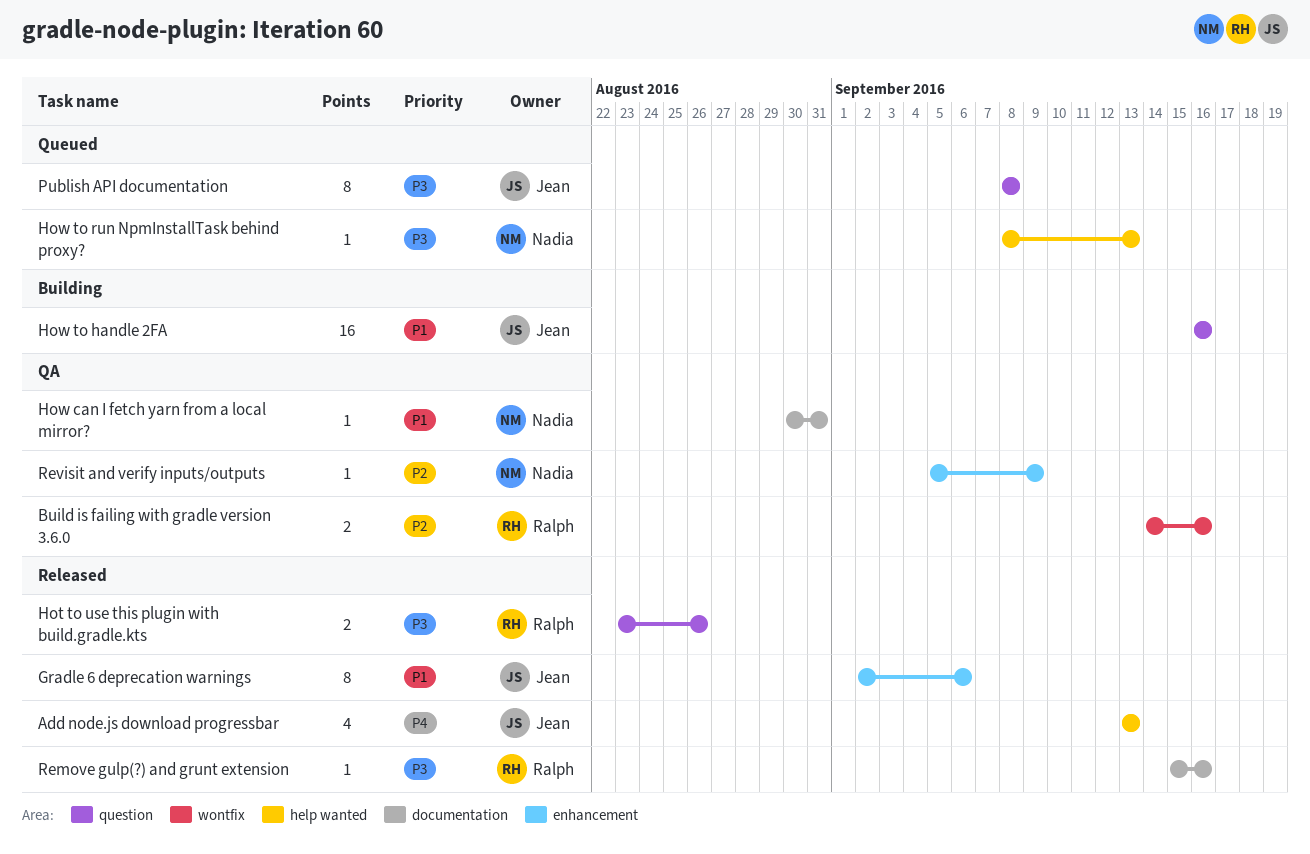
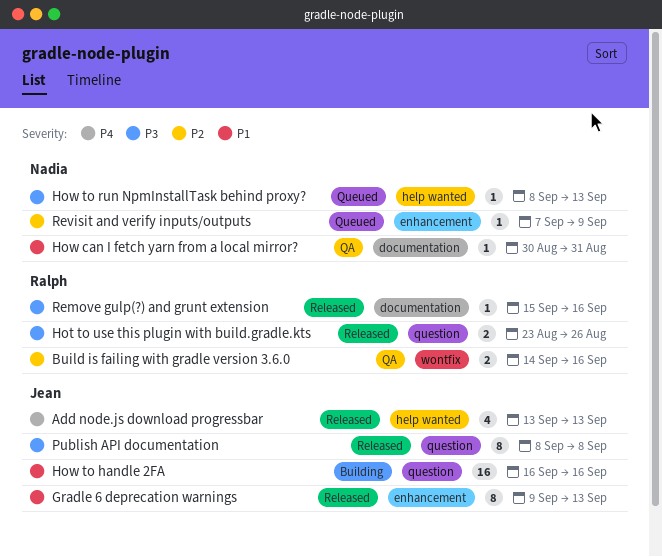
Gradle 6 deprecation warnings, start: Sep 2 -> Sep 9
Gradle 6 deprecation warnings, due: Sep 6 -> Sep 13
Publish API documentation, status: Queued -> Released
Revisit and verify inputs/outputs, status: QA -> Queued
Revisit and verify inputs/outputs, start: Sep 5 -> Sep 7

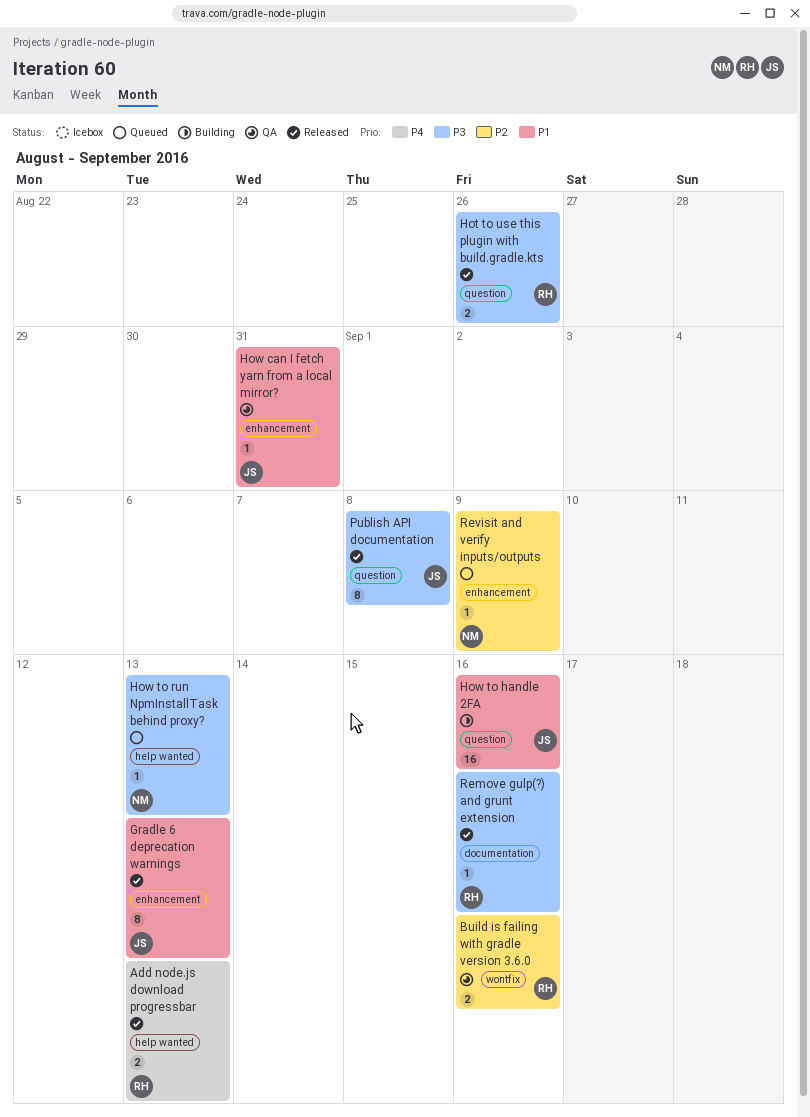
Add node.js download progressbar, owner: Jean -> Ralph
Add node.js download progressbar, estimate: 4 -> 2
How can I fetch yarn from a local mirror?, owner: Nadia -> Jean
How can I fetch yarn from a local mirror?, label: documentation -> enhancement

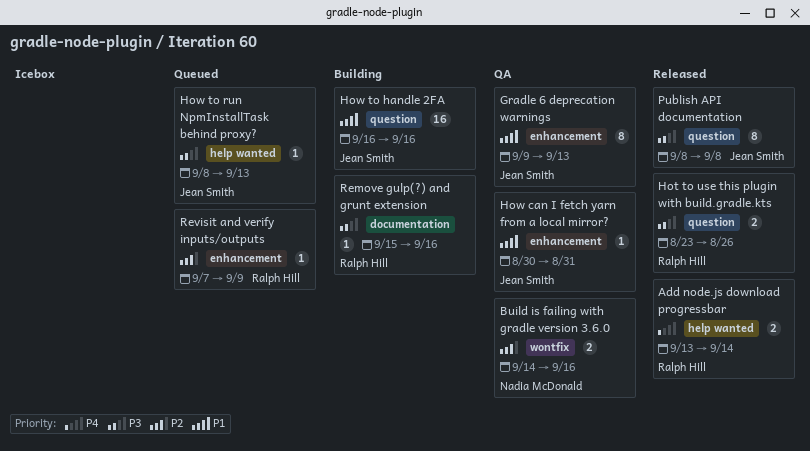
Add node.js download progressbar, due: Sep 13 -> Sep 14
Build is failing with gradle version 3.6.0, owner: Ralph Hill -> Nadia McDonald
Gradle 6 deprecation warnings, status: Released -> QA
How to run NpmInstallTask behind proxy?, owner: Nadia McDonald -> Jean Smith
Remove gulp(?) and grunt extension, status: Released -> Building
Revisit and verify inputs/outputs, owner: Nadia McDonald -> Ralph Hill

